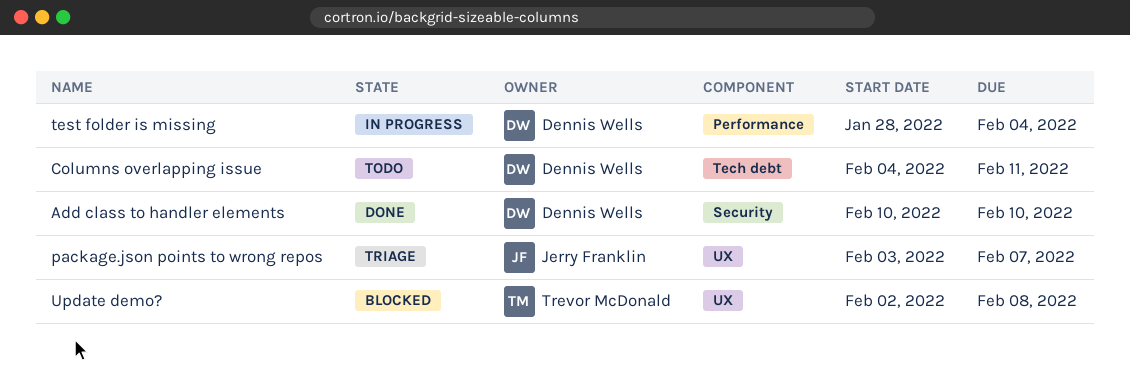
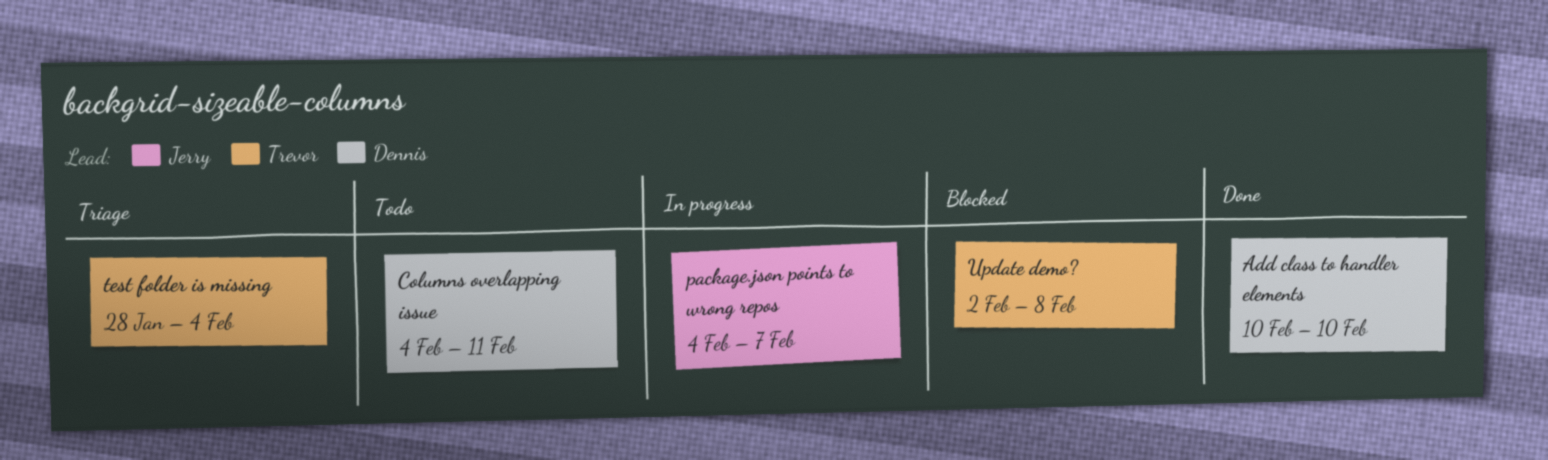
package.json points to wrong repos, status: Triage -> In progress
package.json points to wrong repos, start: Feb 3 -> Feb 4
test folder is missing, status: In progress -> Triage
test folder is missing, owner: Dennis Wells -> Trevor McDonald

